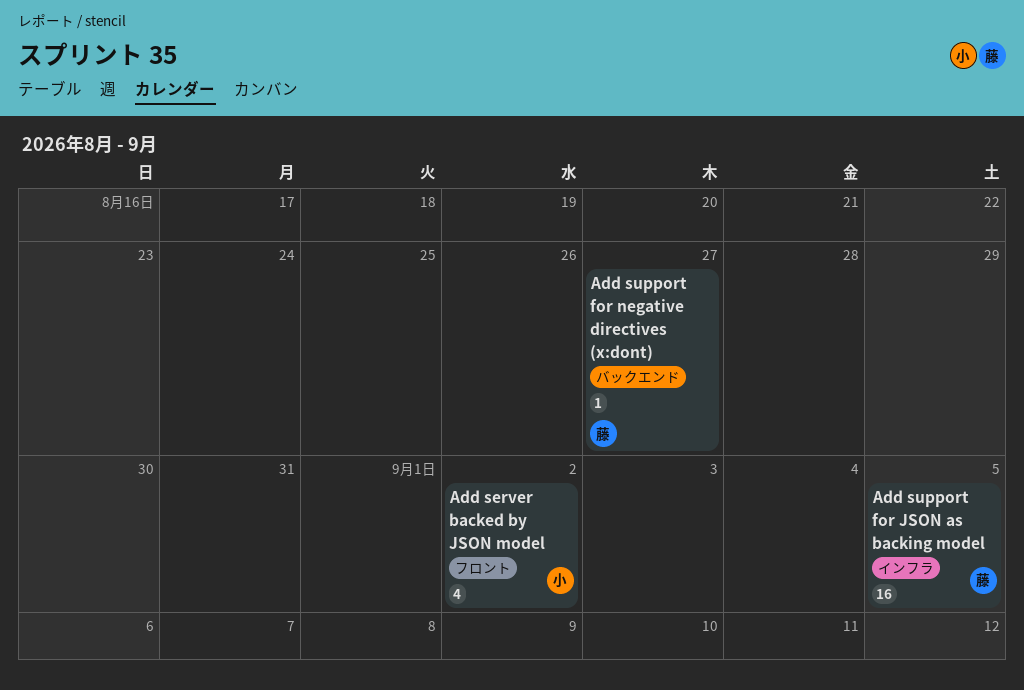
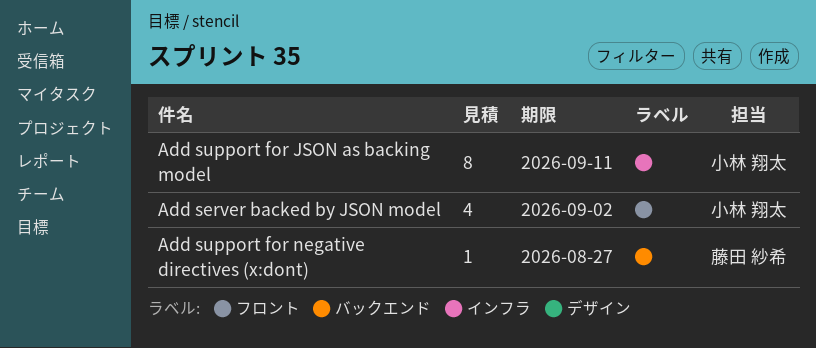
Add support for JSON as backing model, owner: 藤田 紗希 -> 小林 翔太
Add support for JSON as backing model, estimate: 16 -> 8
Add support for JSON as backing model, due: Sep 5 -> Sep 11

